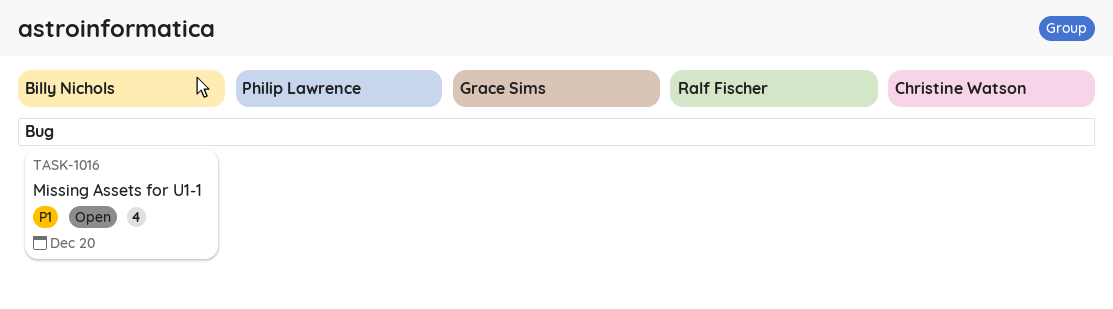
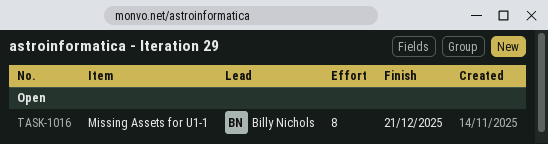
TASK-1016, estimate: 4 -> 8
TASK-1016, due: Dec 20 -> Dec 21

